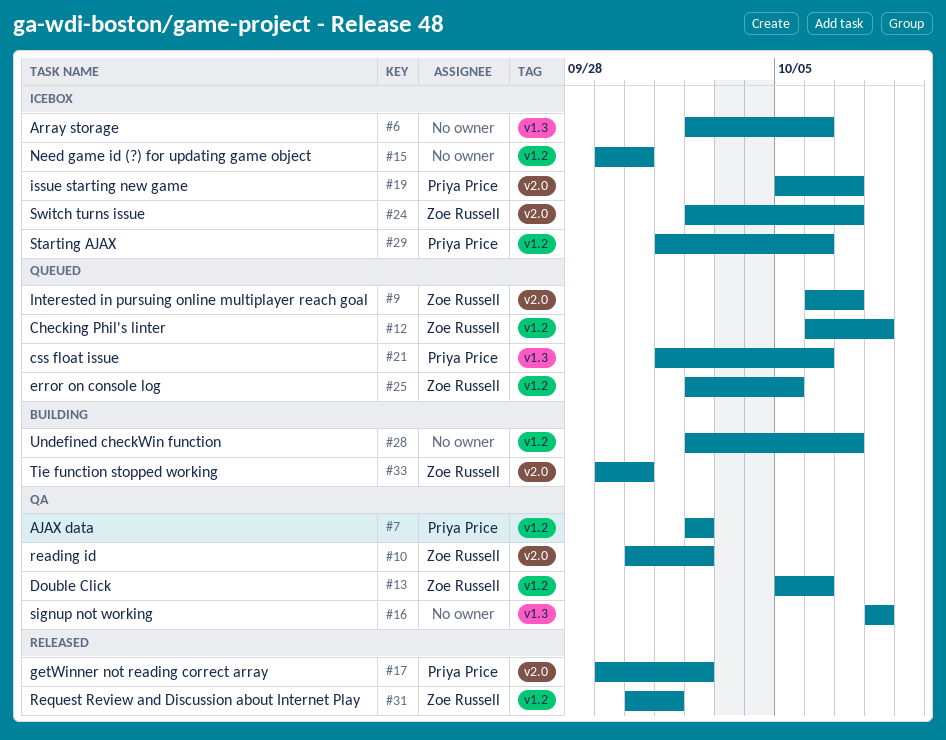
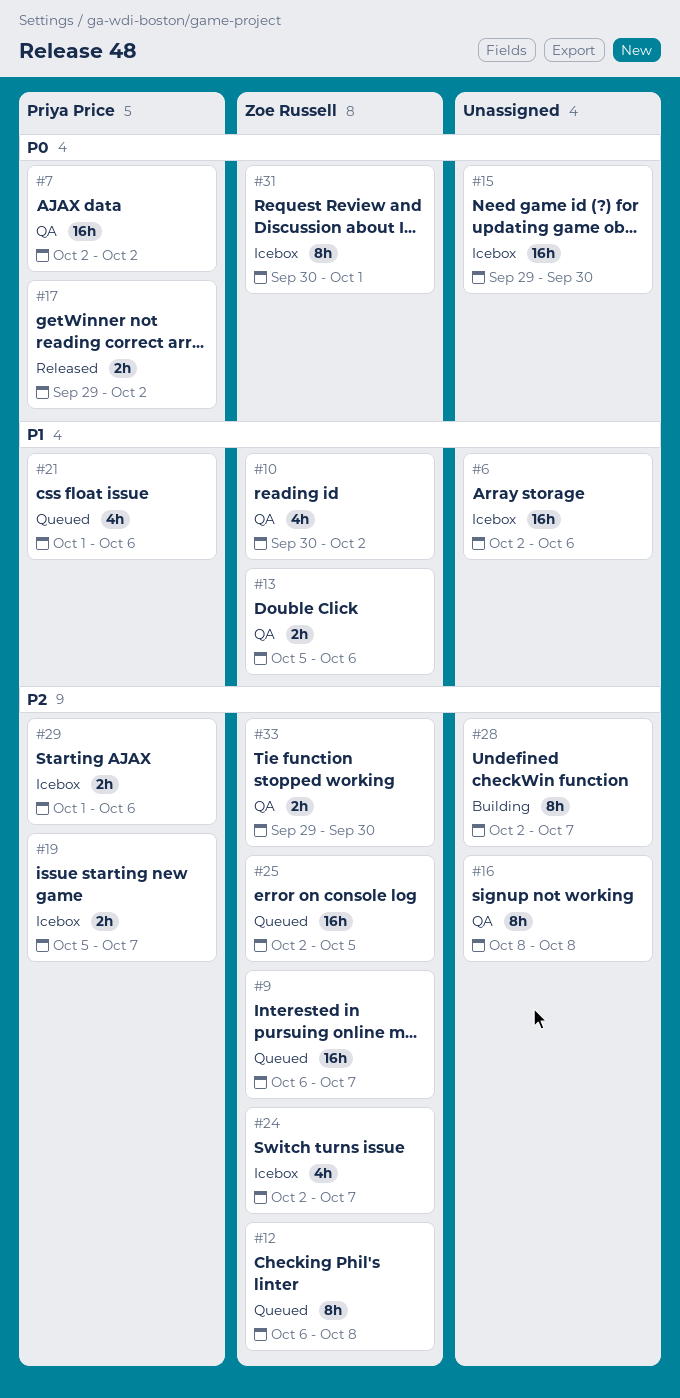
#31, status: Released -> Icebox
#33, status: Building -> QA

